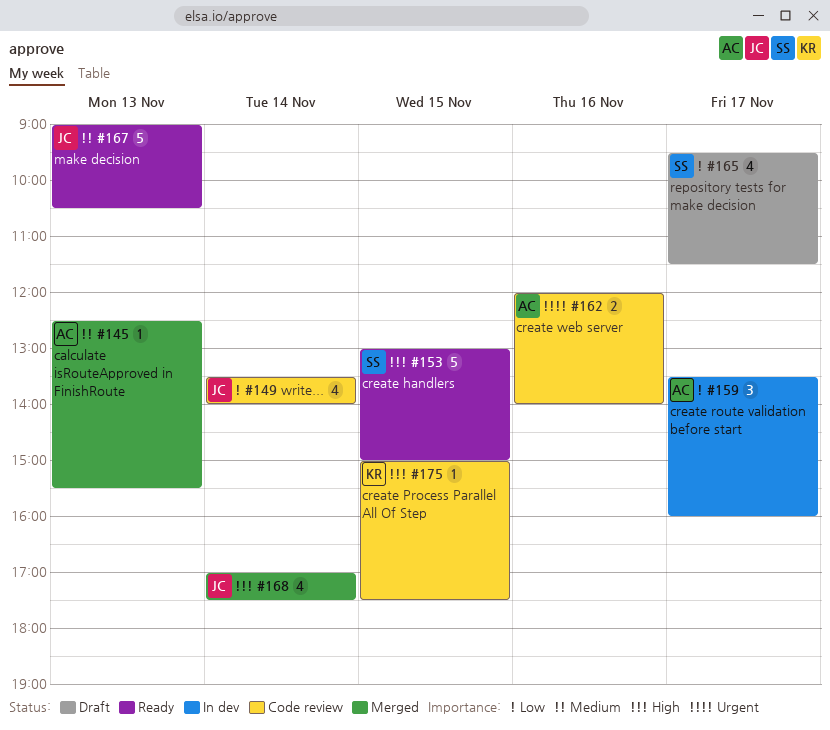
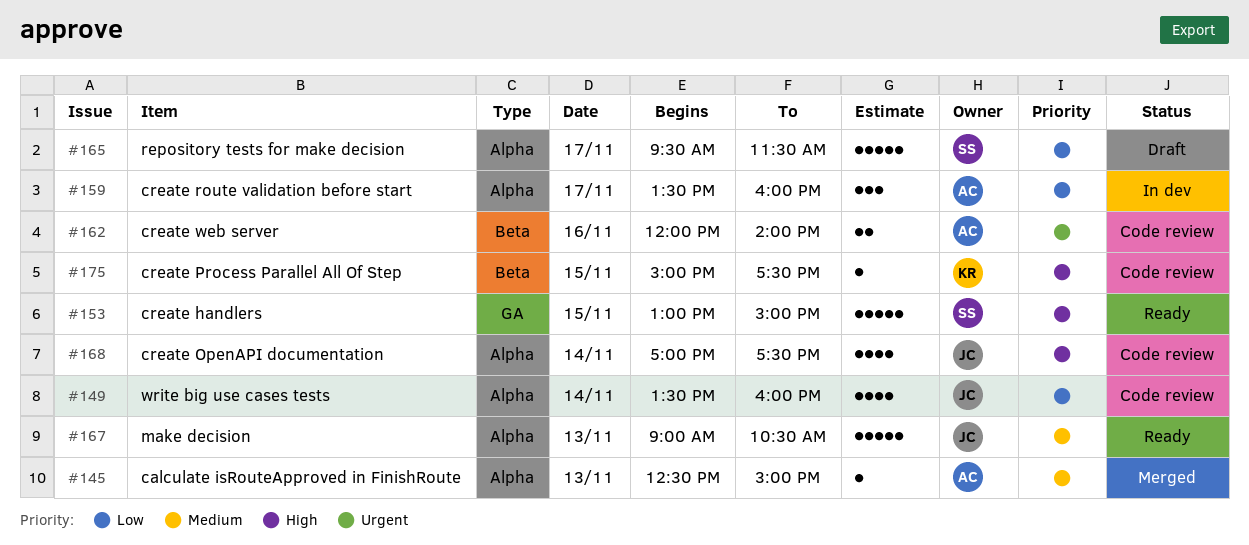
#145, ends: 15:30 -> 15:00
#149, ends: 14:00 -> 16:00
#165, estimate: 4 -> 5
#168, status: Merged -> Code review

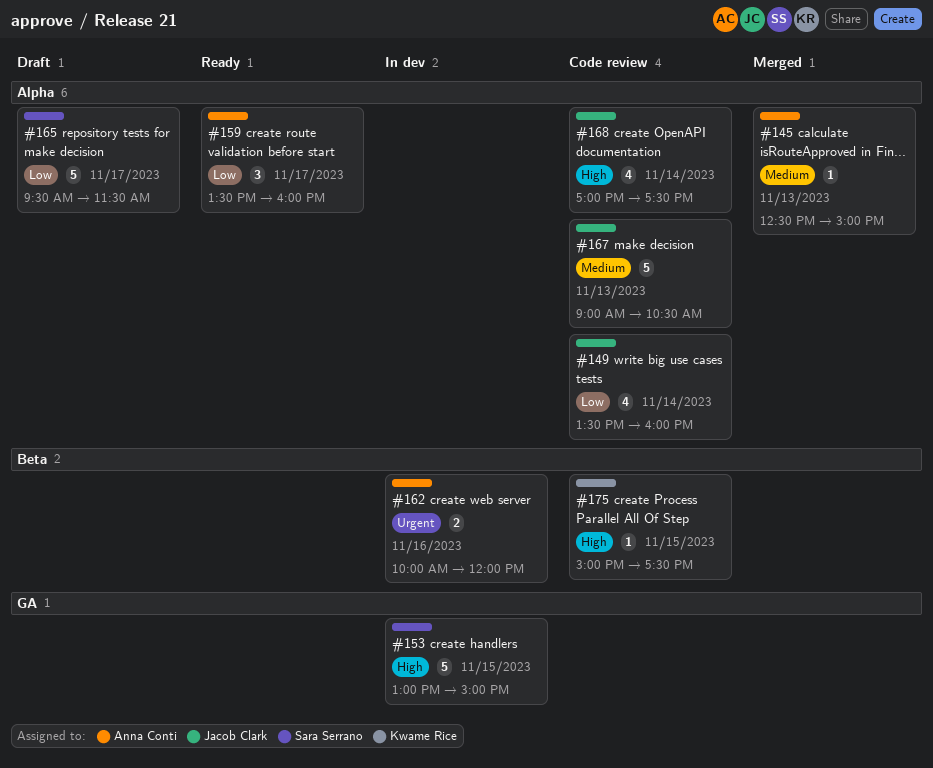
#153, status: Ready -> In dev
#159, status: In dev -> Ready
#162, status: Code review -> In dev
#162, begins: 12:00 -> 10:00
#162, ends: 14:00 -> 12:00
#167, status: Ready -> Code review

